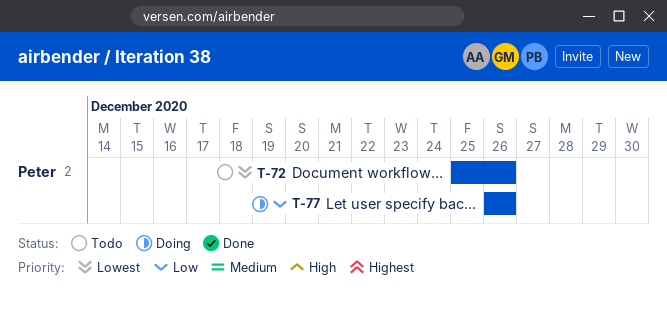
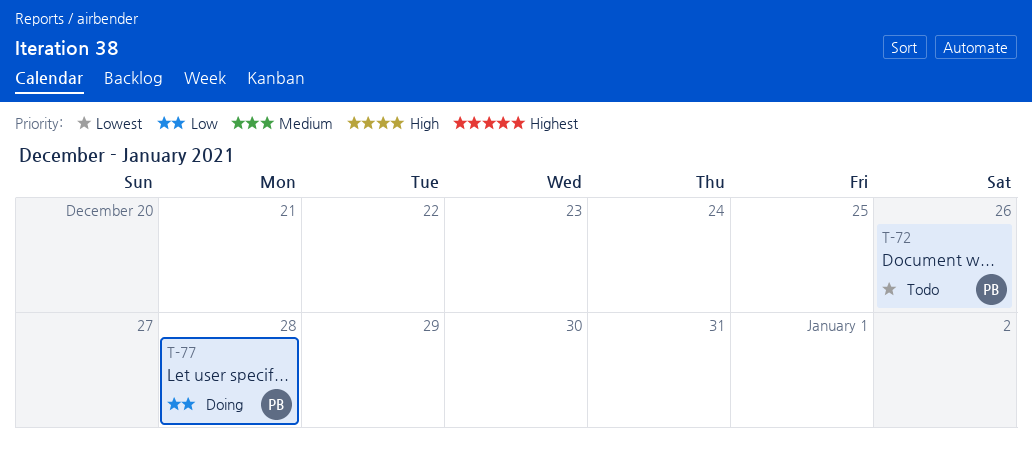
T-77, due: Dec 26 -> Dec 28

